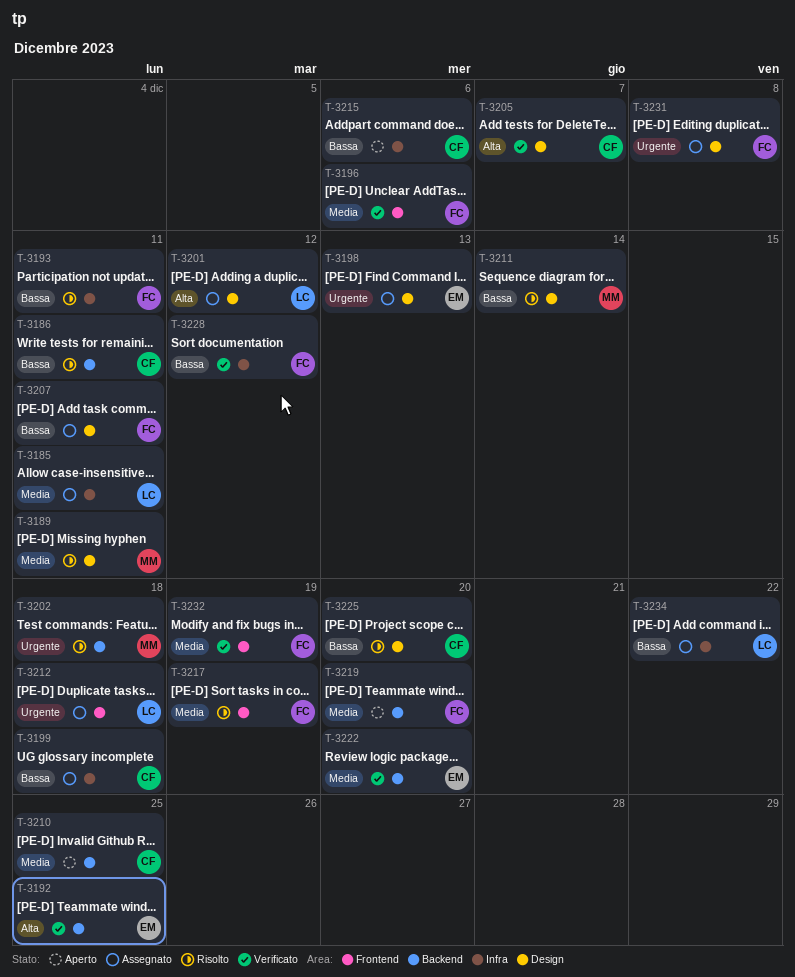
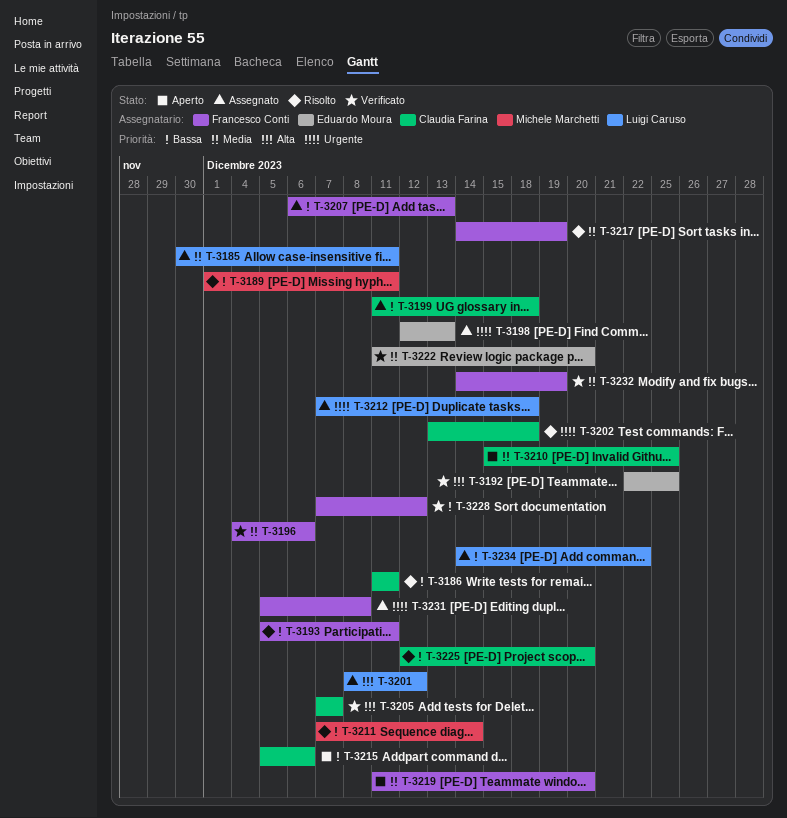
T-3189, priority: Media -> Bassa
T-3202, owner: Michele Marchetti -> Claudia Farina
T-3207, due: Dec 11 -> Dec 13

